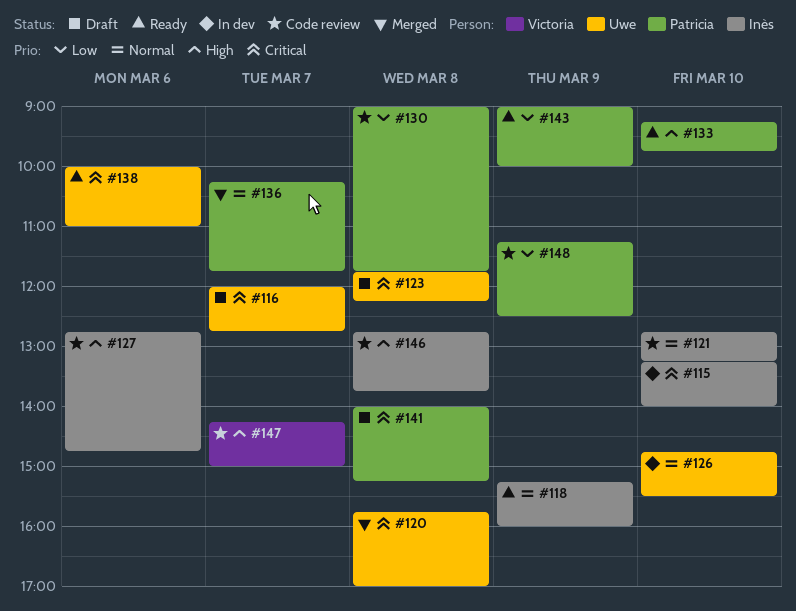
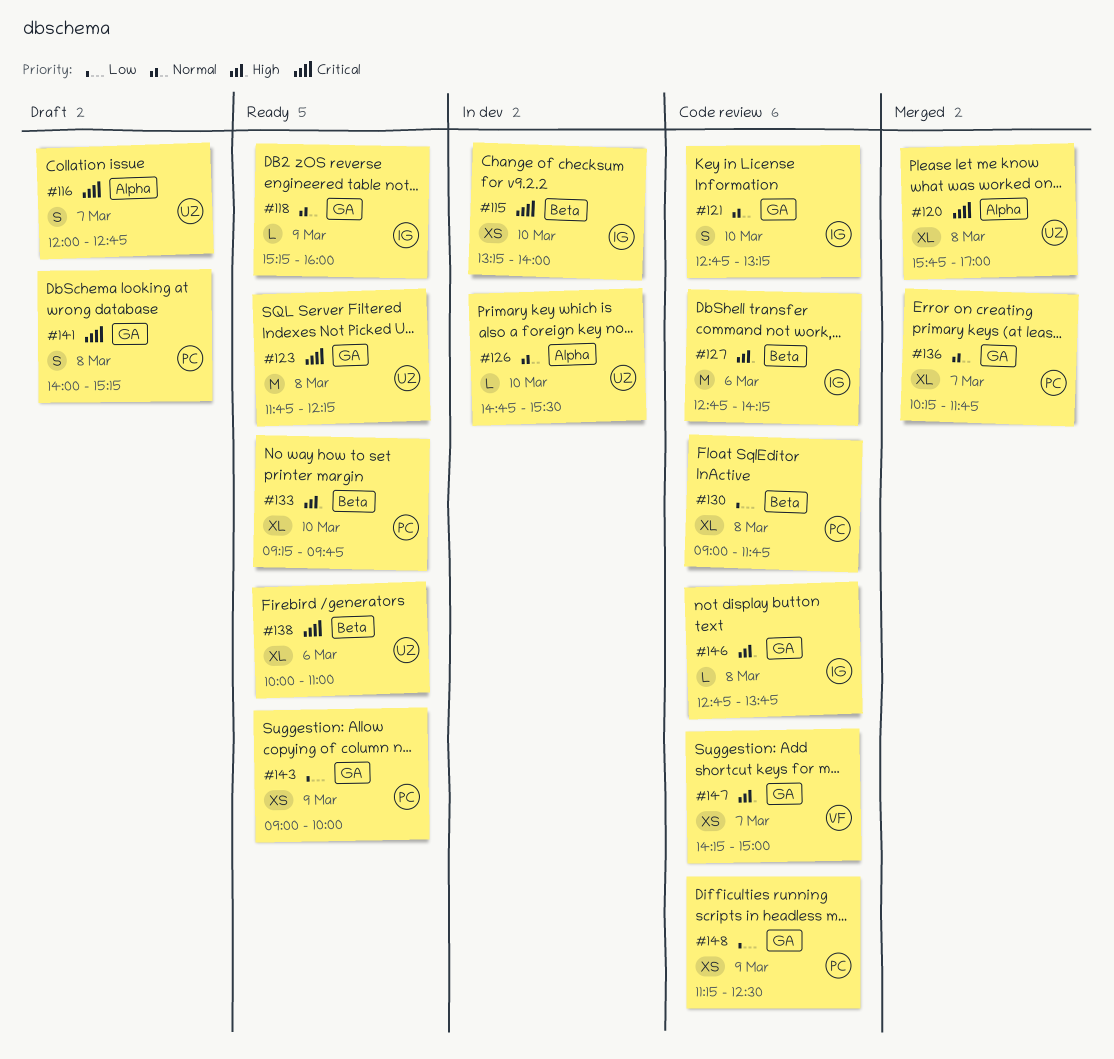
#123, status: Draft -> Ready
#127, ends: 14:45 -> 14:15

